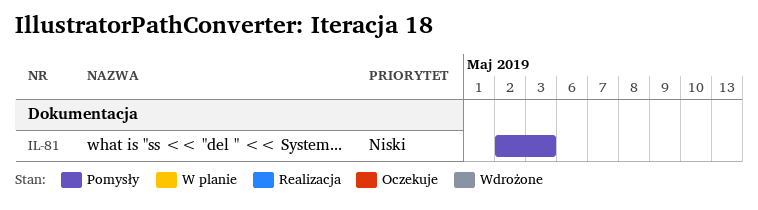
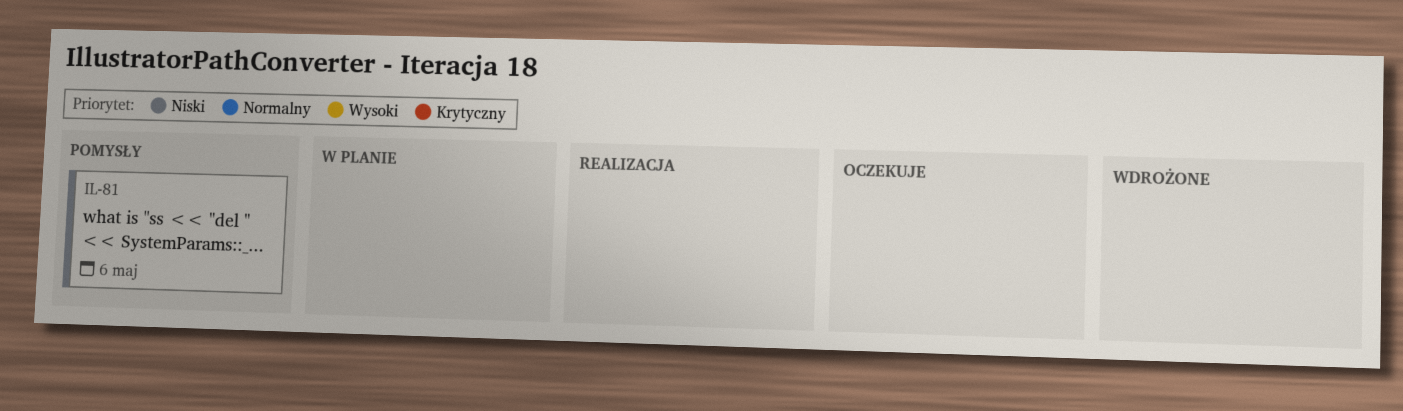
IL-81, due: May 3 -> May 6

